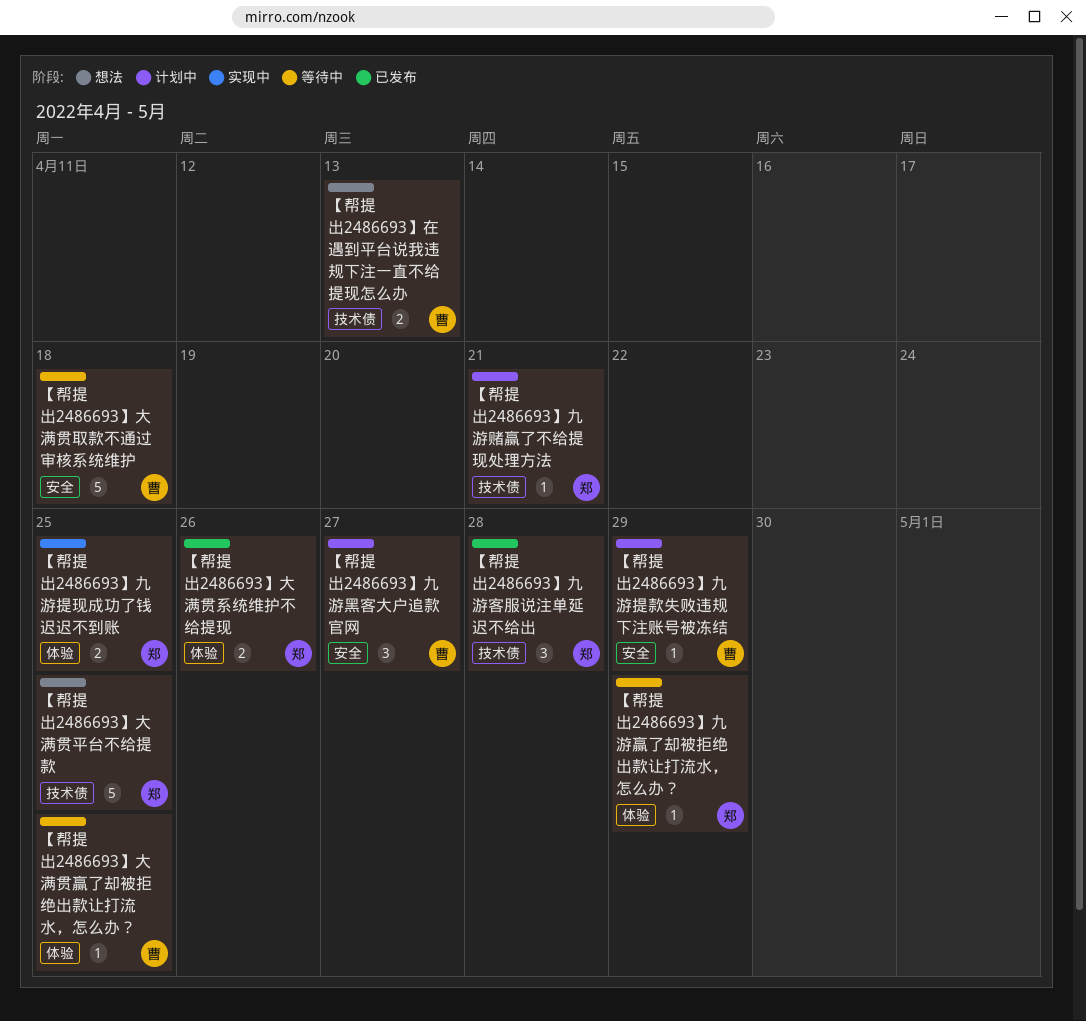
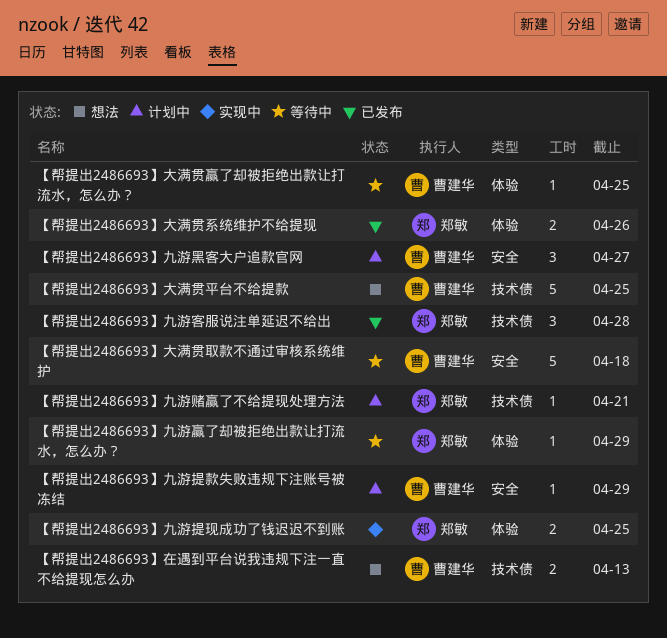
【帮提出2486693】大满贯平台不给提款, owner: 郑敏 -> 曹建华

